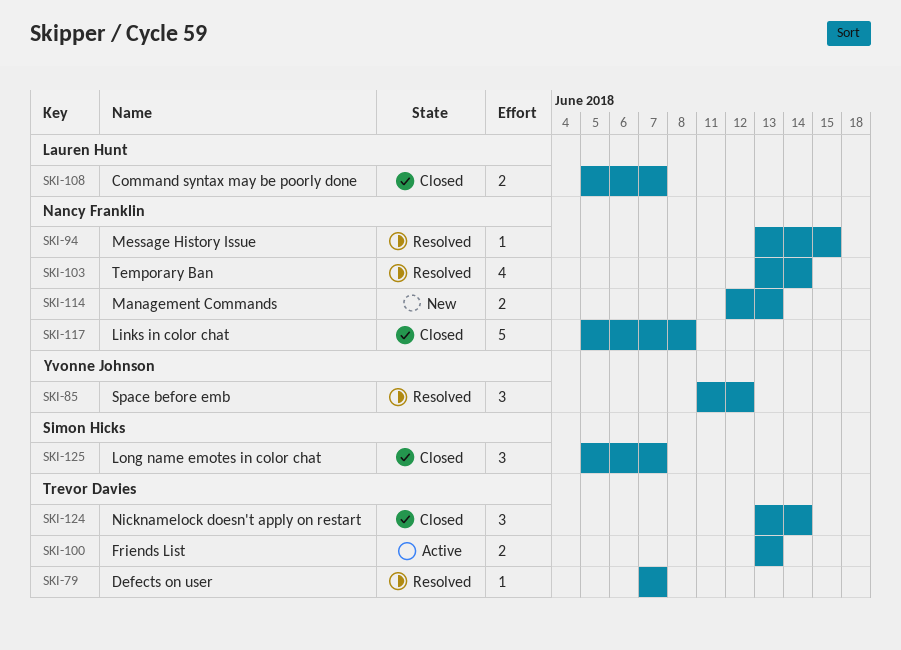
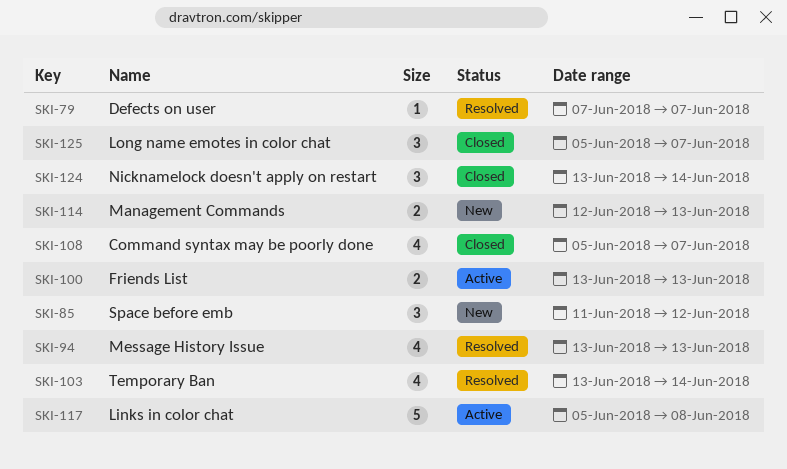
SKI-85, status: Resolved -> New
SKI-94, estimate: 1 -> 4
SKI-94, due: Jun 15 -> Jun 13
SKI-108, estimate: 2 -> 4
SKI-117, status: Closed -> Active

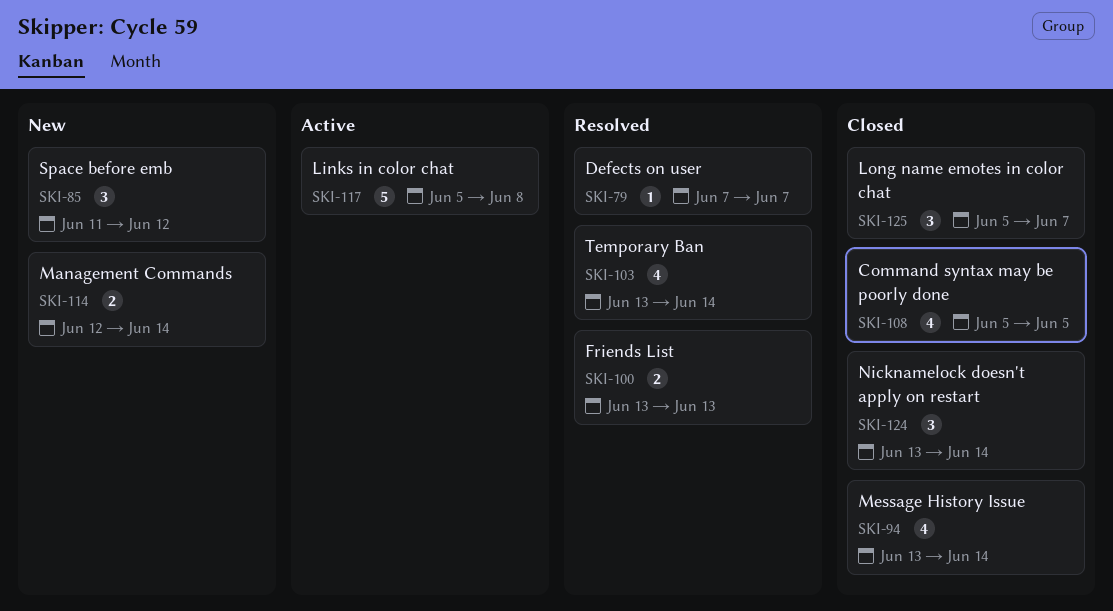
SKI-94, status: Resolved -> Closed
SKI-94, due: Jun 13 -> Jun 14
SKI-100, status: Active -> Resolved
SKI-108, due: Jun 7 -> Jun 5
SKI-114, due: Jun 13 -> Jun 14

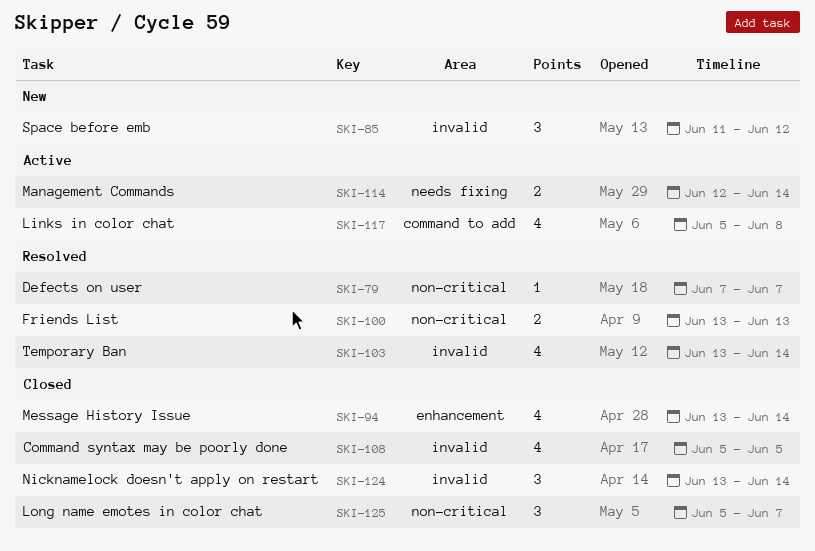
SKI-114, status: New -> Active
SKI-117, estimate: 5 -> 4

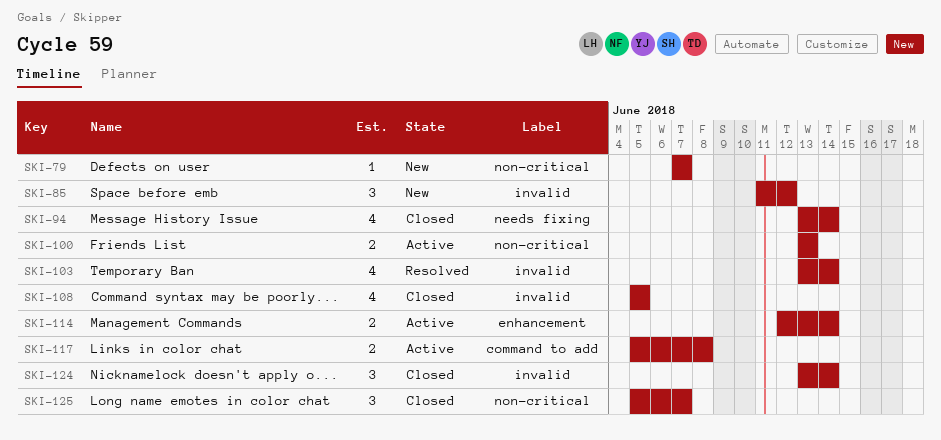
SKI-79, status: Resolved -> New
SKI-94, label: enhancement -> needs fixing
SKI-100, status: Resolved -> Active
SKI-114, label: needs fixing -> enhancement
SKI-117, estimate: 4 -> 2

